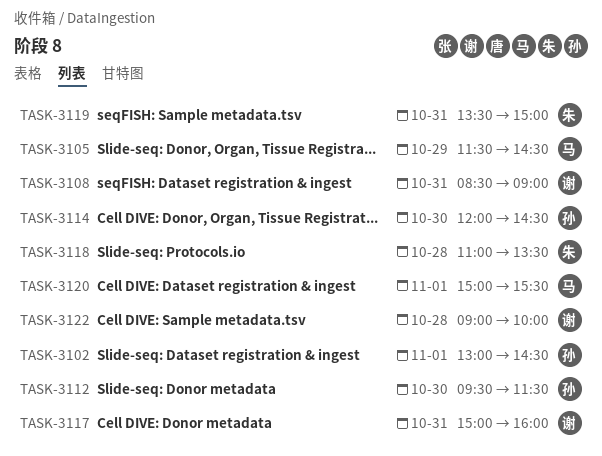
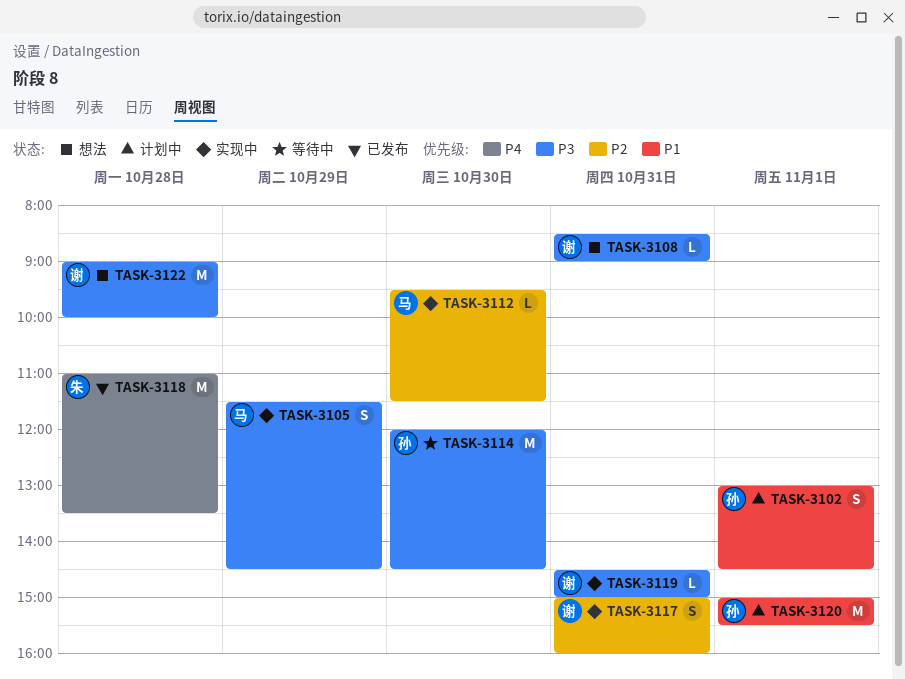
TASK-3112, owner: 孙 -> 马
TASK-3119, owner: 朱 -> 谢
TASK-3119, begins: 13:30 -> 14:30
TASK-3120, owner: 马 -> 孙

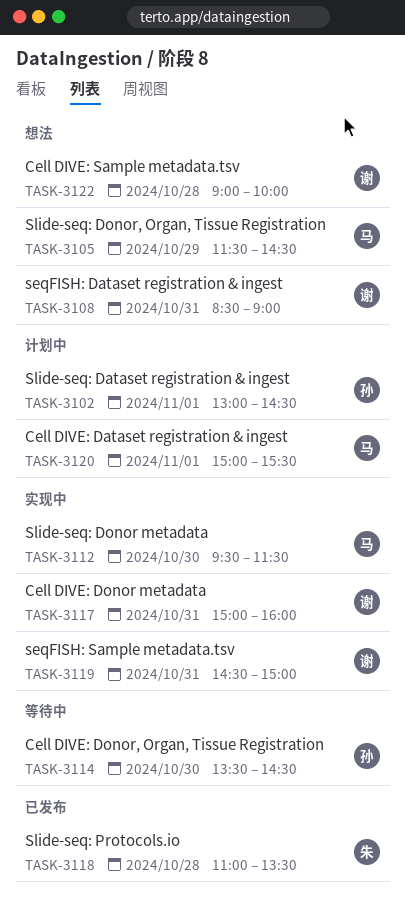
TASK-3105, status: 实现中 -> 想法
TASK-3114, begins: 12:00 -> 13:30
TASK-3120, owner: 孙 -> 马

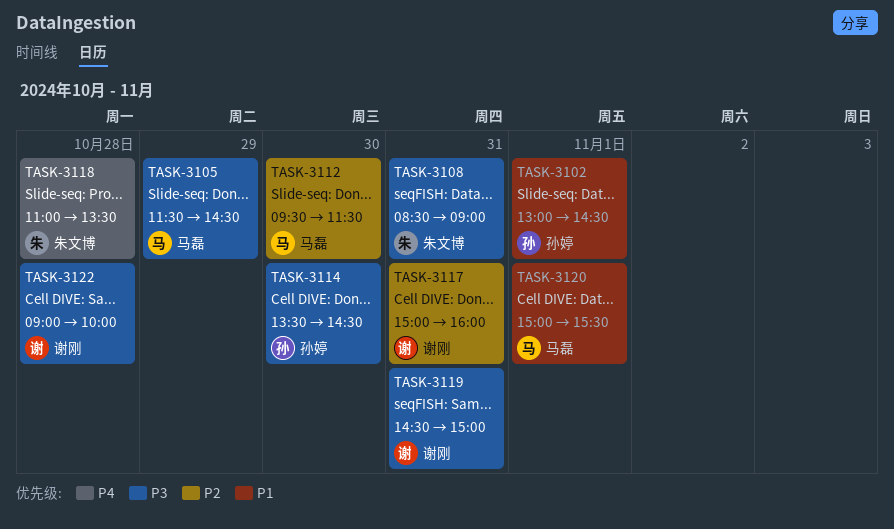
TASK-3108, owner: 谢刚 -> 朱文博

